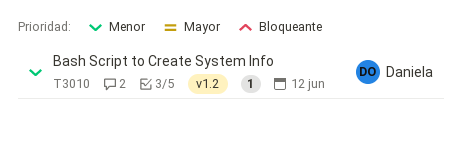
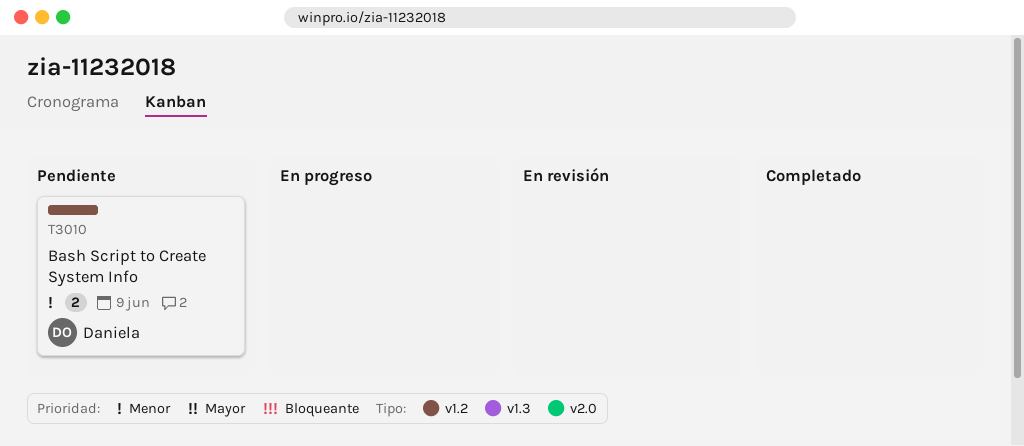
T3010, estimate: 1 -> 2
T3010, due: Jun 12 -> Jun 9

